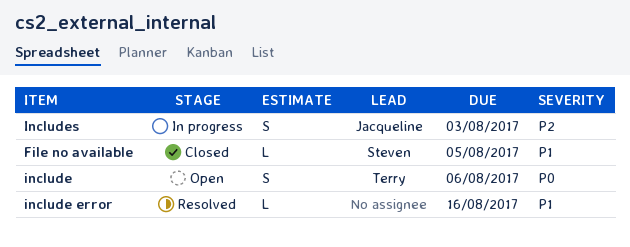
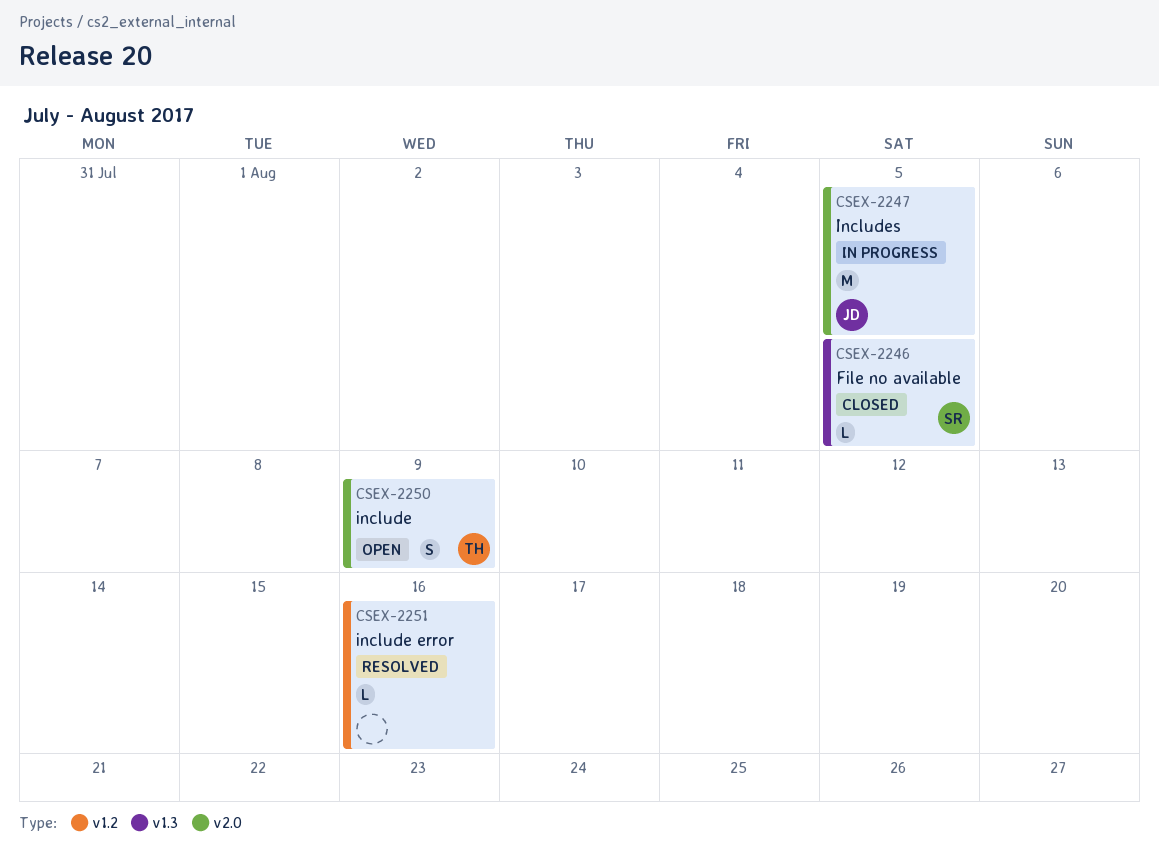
include, due: Aug 6 -> Aug 9
Includes, estimate: S -> M
Includes, due: Aug 3 -> Aug 5

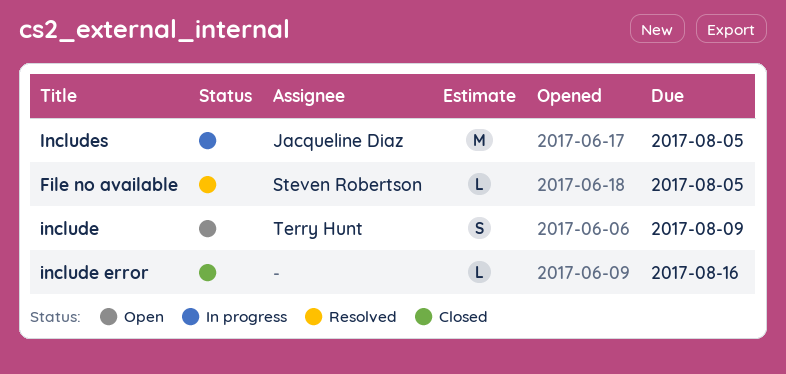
File no available, status: Closed -> Resolved
include error, status: Resolved -> Closed

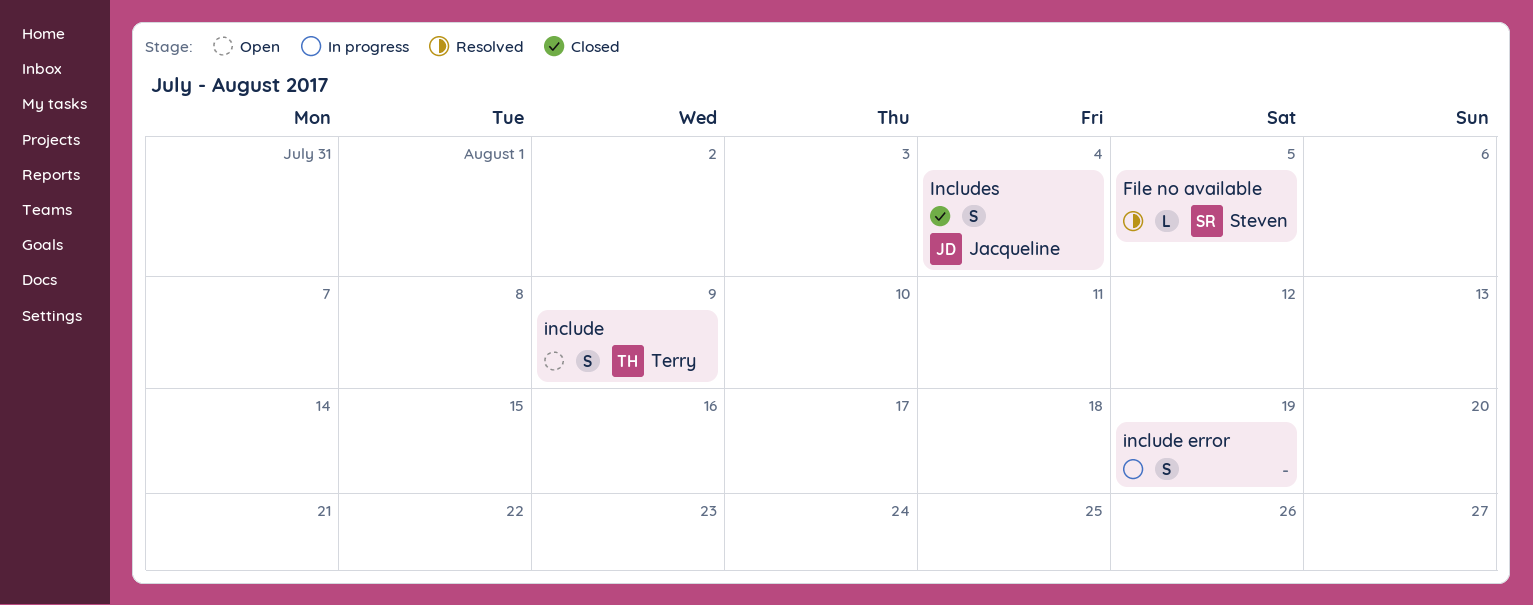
include error, status: Closed -> In progress
include error, estimate: L -> S
include error, due: Aug 16 -> Aug 19
Includes, status: In progress -> Closed
Includes, estimate: M -> S
Includes, due: Aug 5 -> Aug 4

